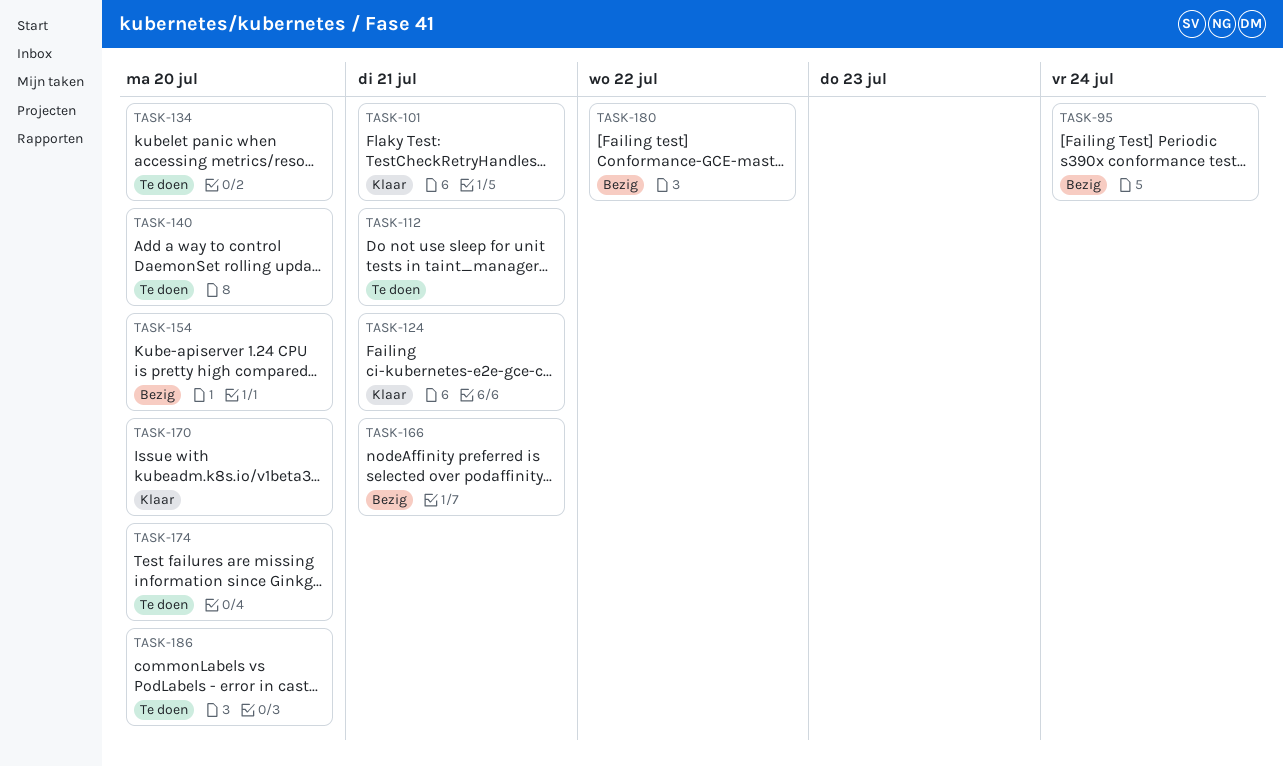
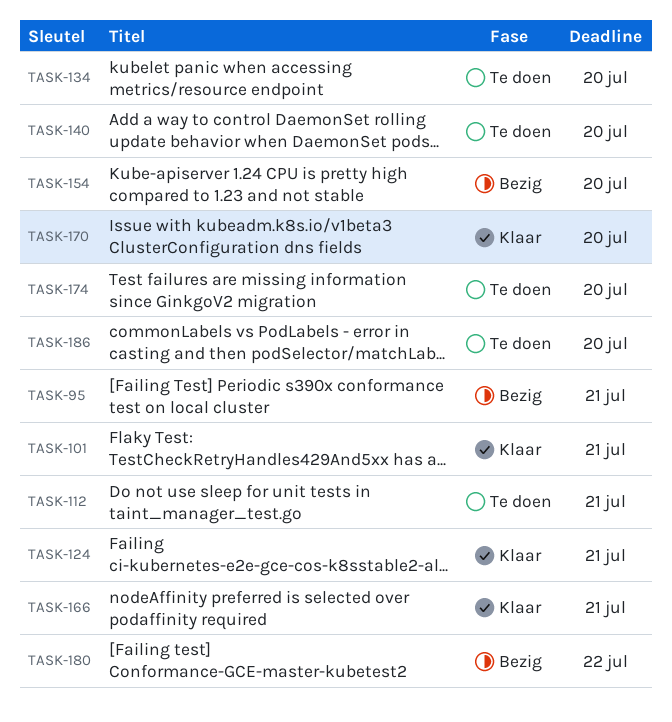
TASK-95, due: Jul 24 -> Jul 21
TASK-166, status: Bezig -> Klaar

